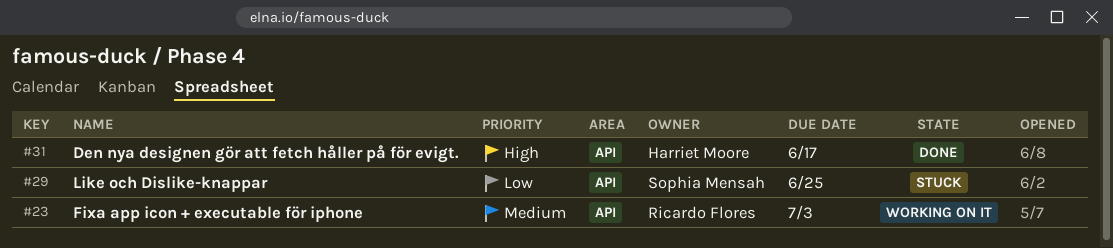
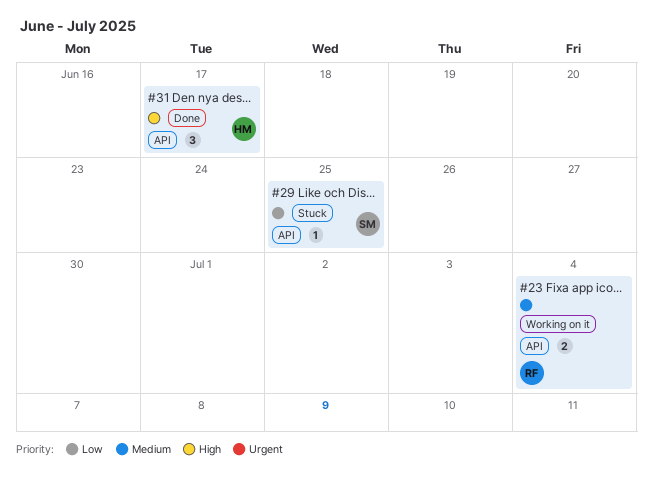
#23, due: Jul 3 -> Jul 4

